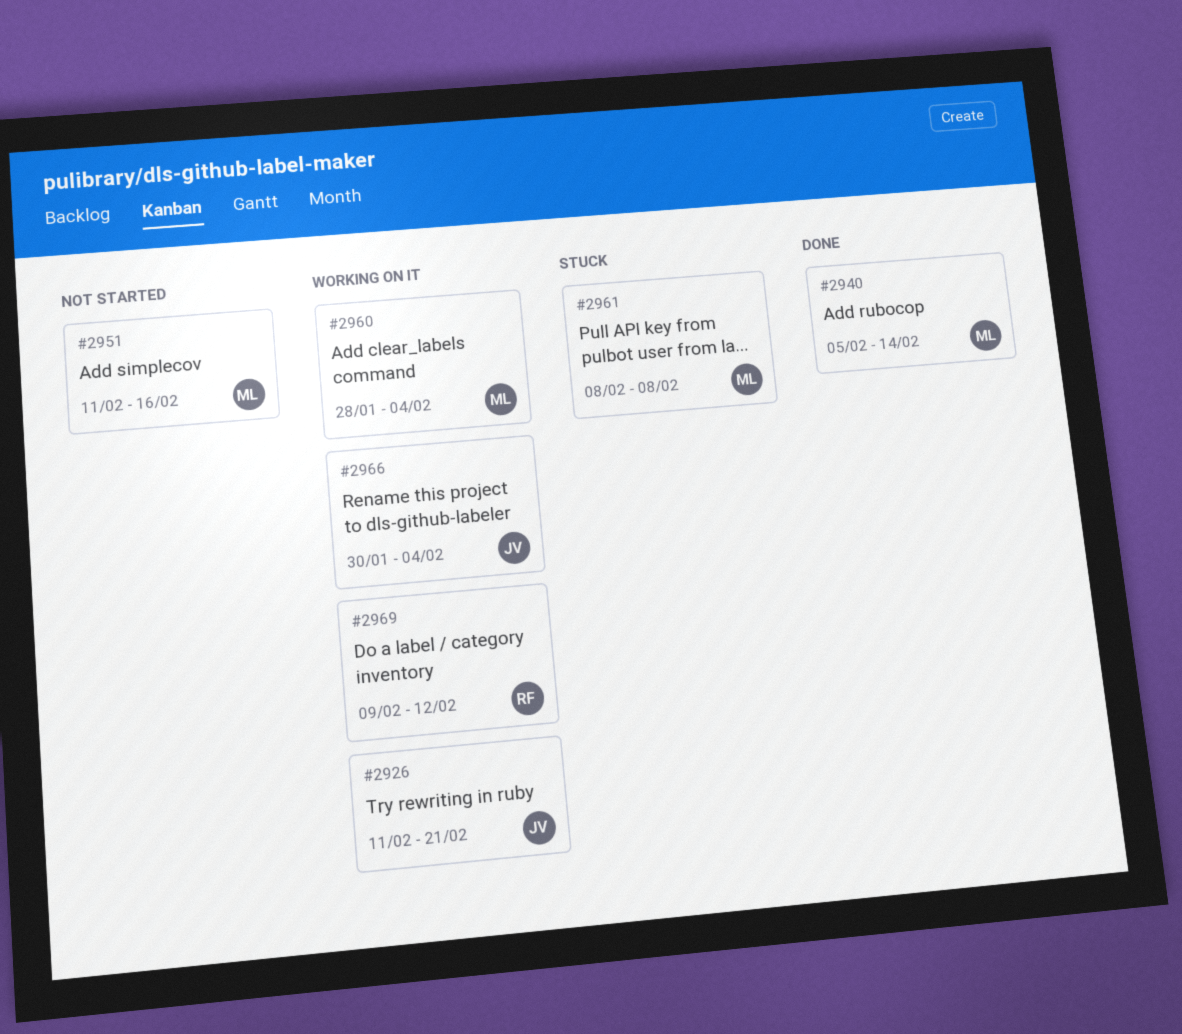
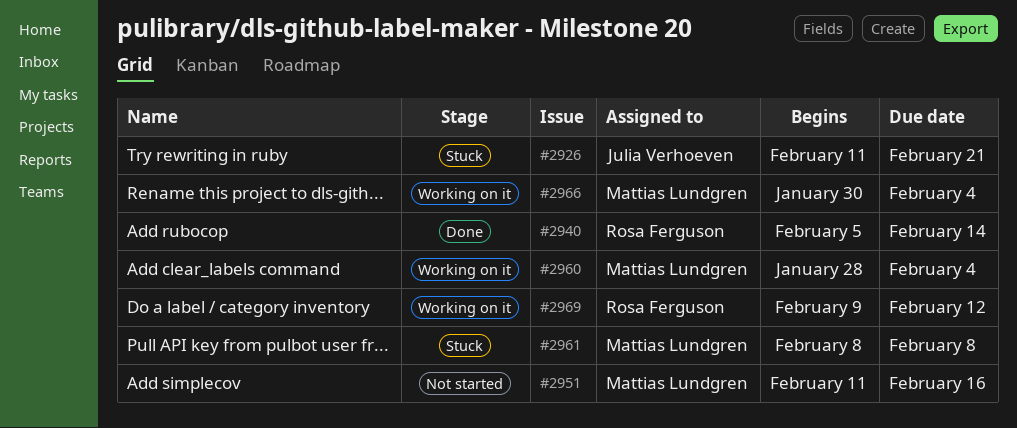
#2926, status: Working on it -> Stuck
#2940, owner: Mattias Lundgren -> Rosa Ferguson
#2966, owner: Julia Verhoeven -> Mattias Lundgren

